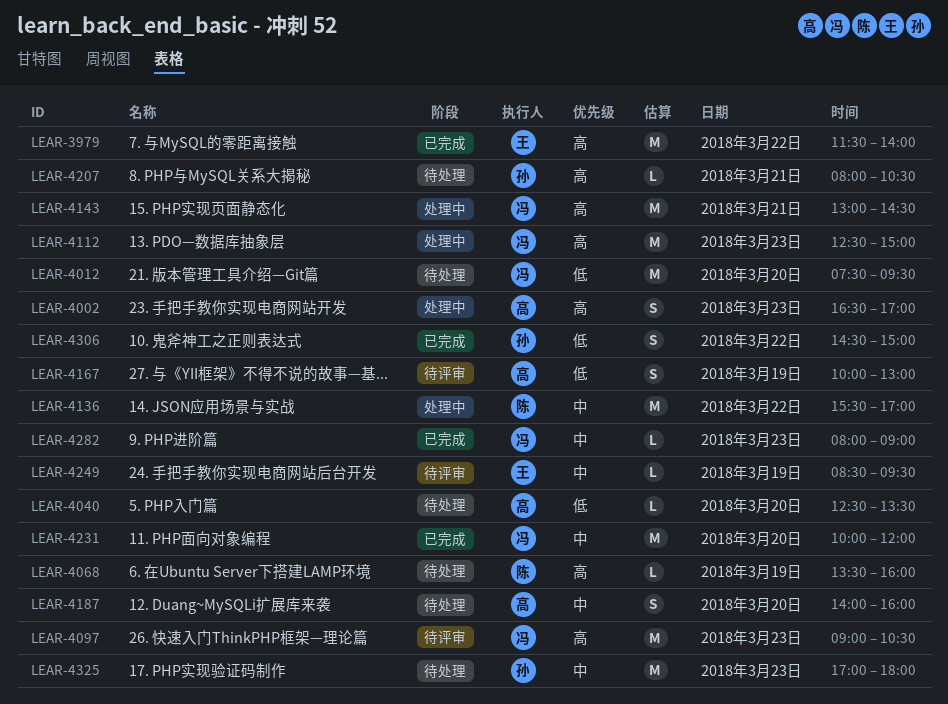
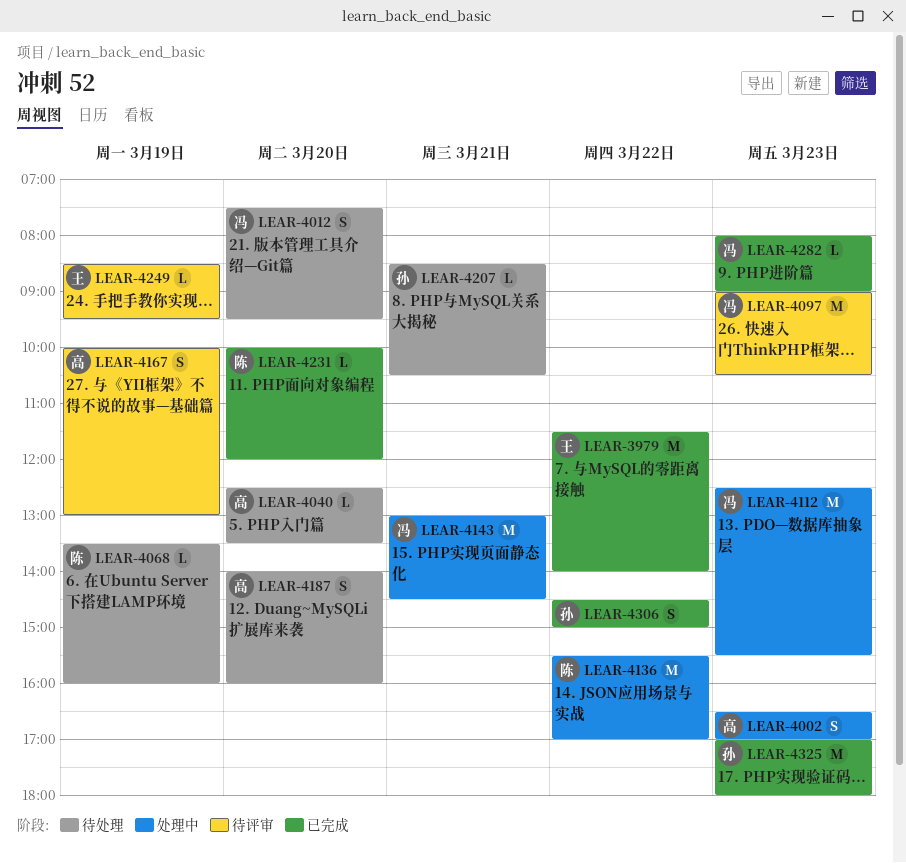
LEAR-4012, estimate: M -> S
LEAR-4112, ends: 15:00 -> 15:30
LEAR-4207, begins: 08:00 -> 08:30
LEAR-4231, owner: 冯 -> 陈
LEAR-4231, estimate: M -> L
LEAR-4325, status: 待处理 -> 已完成

